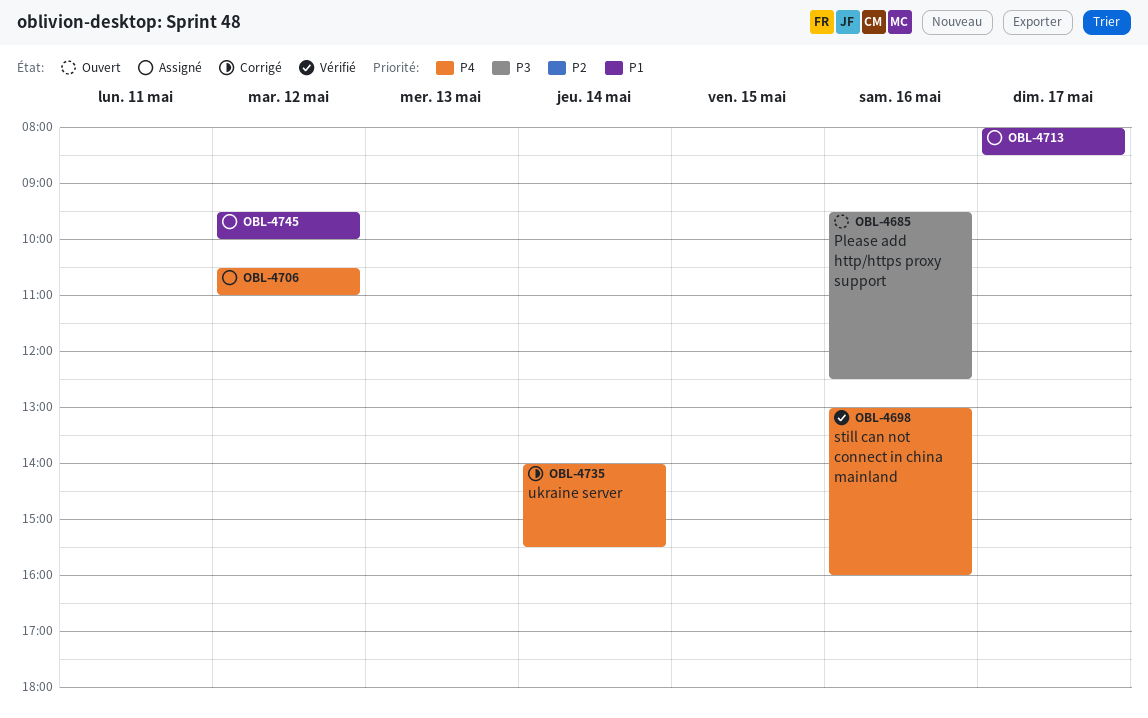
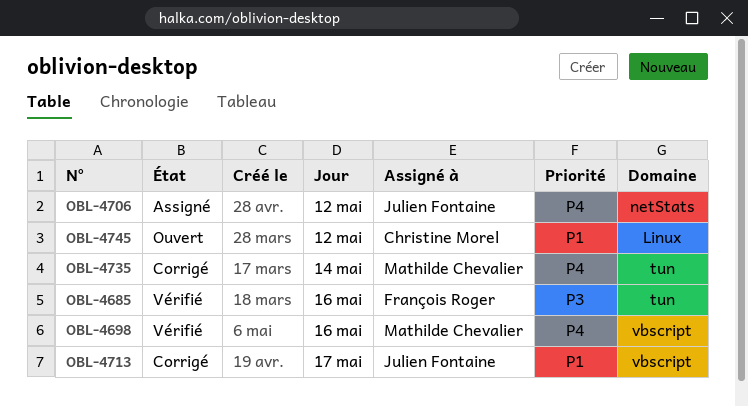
OBL-4685, status: Ouvert -> Vérifié
OBL-4713, status: Assigné -> Corrigé
OBL-4745, status: Assigné -> Ouvert

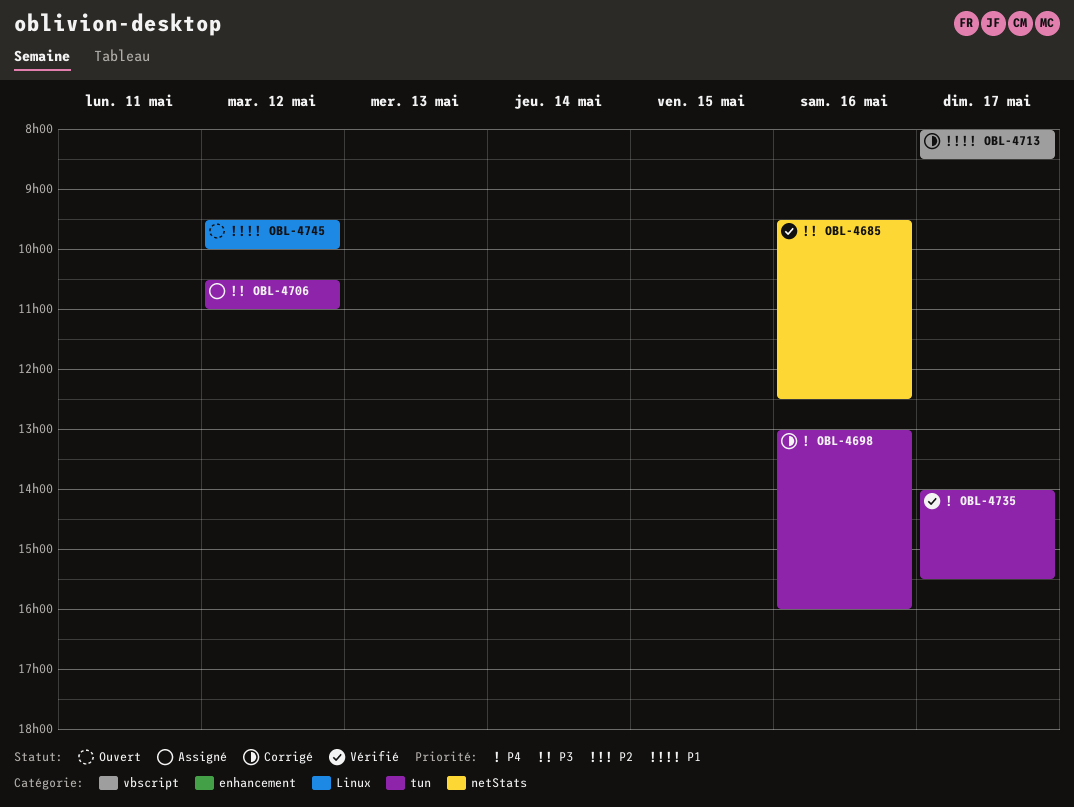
OBL-4685, label: tun -> netStats
OBL-4698, status: Vérifié -> Corrigé
OBL-4698, label: vbscript -> tun
OBL-4706, priority: P4 -> P3
OBL-4706, label: netStats -> tun
OBL-4735, status: Corrigé -> Vérifié
OBL-4735, day: May 14 -> May 17

